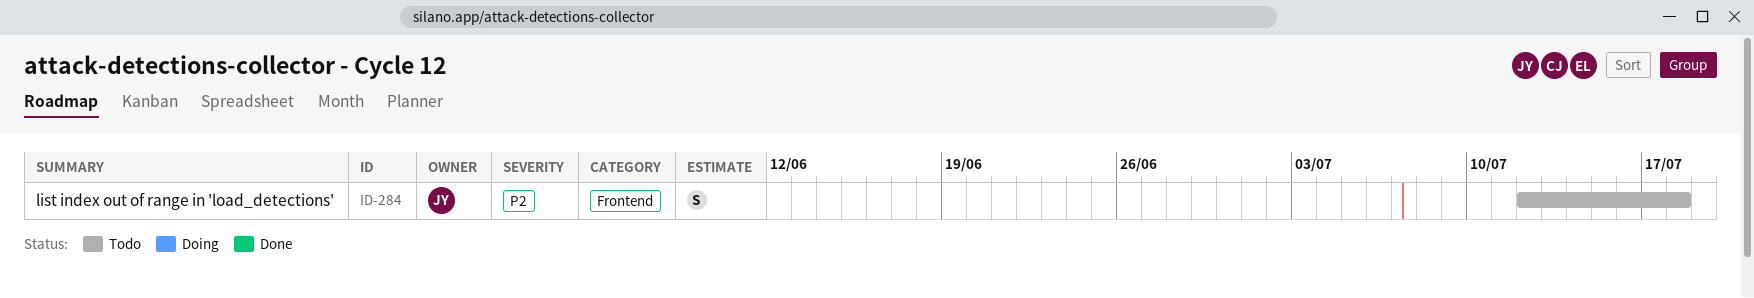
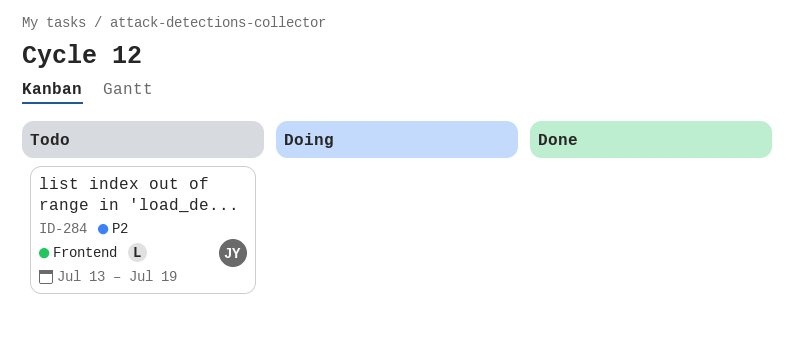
ID-284, estimate: S -> L
ID-284, start: Jul 12 -> Jul 13
ID-284, due: Jul 18 -> Jul 19

